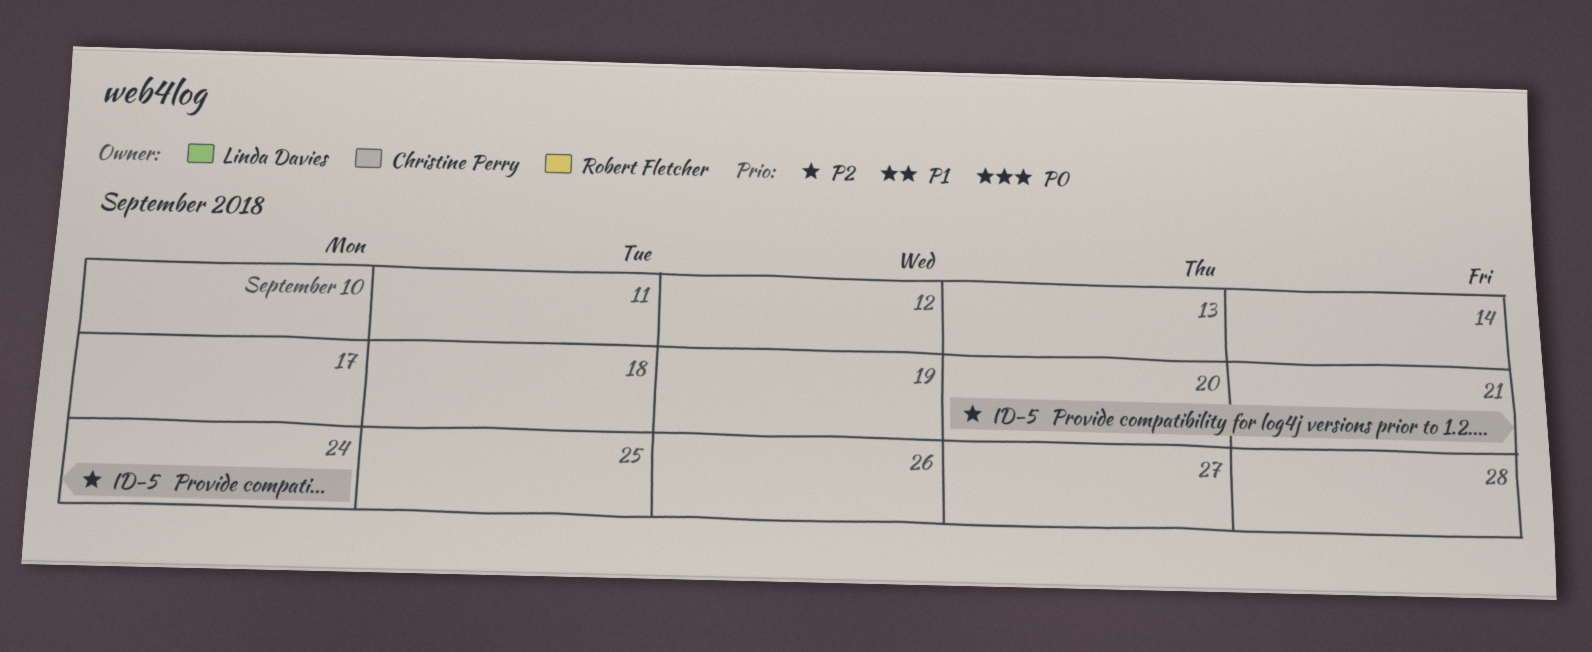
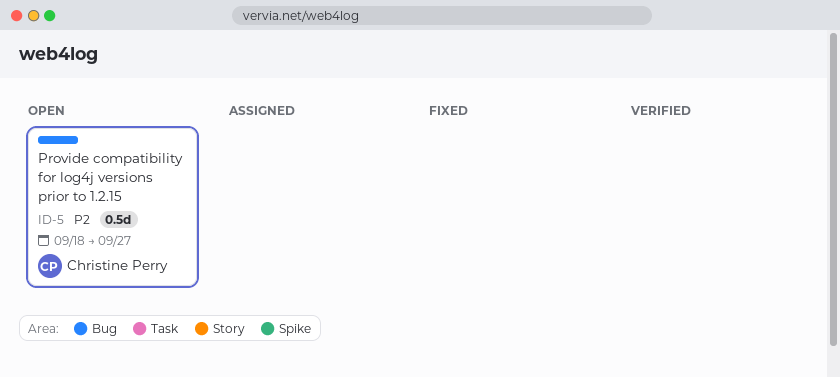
ID-5, start: Sep 20 -> Sep 18
ID-5, due: Sep 24 -> Sep 27

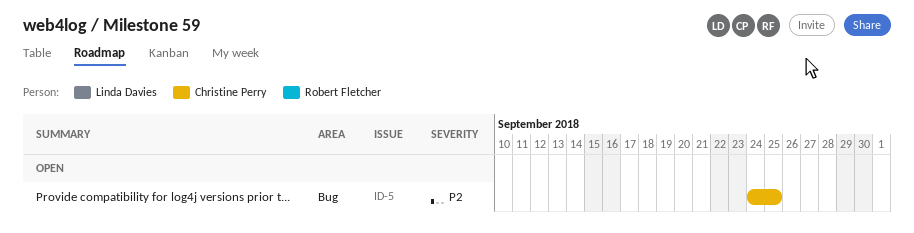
ID-5, start: Sep 18 -> Sep 24
ID-5, due: Sep 27 -> Sep 25

